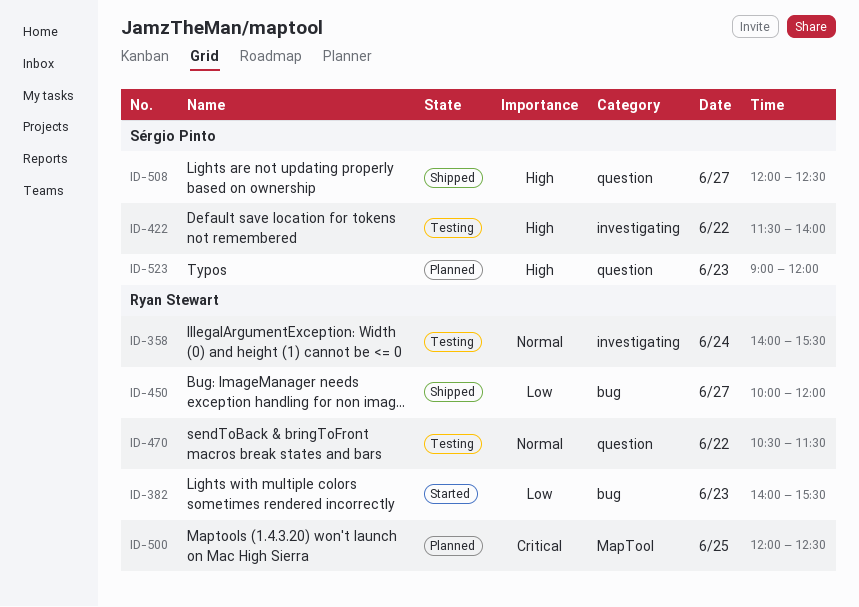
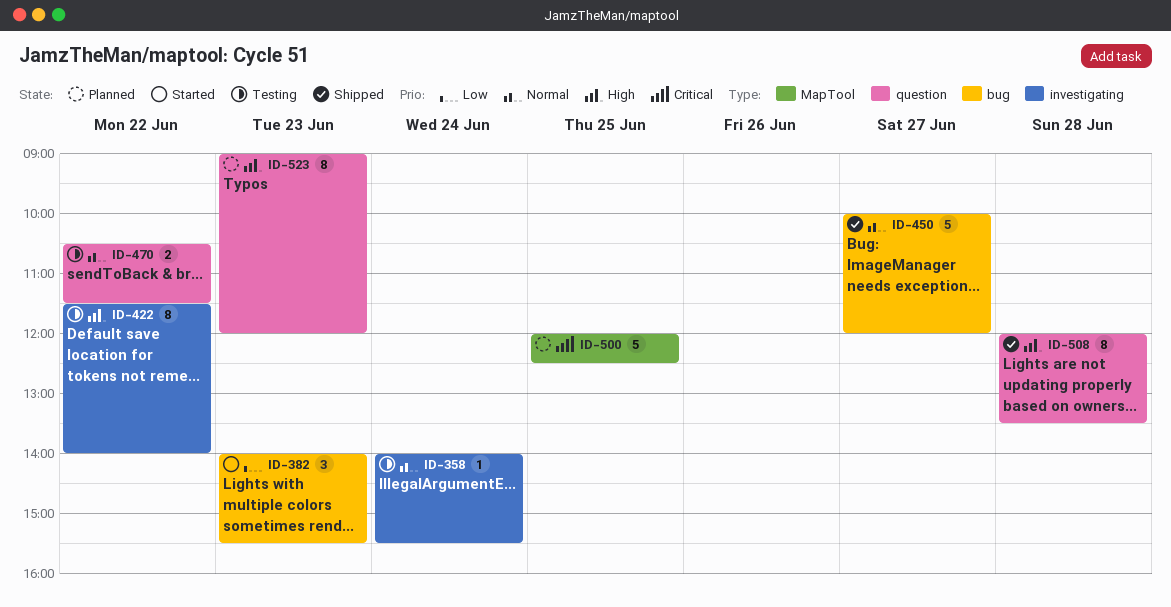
ID-450, priority: Low -> Normal
ID-508, day: Jun 27 -> Jun 28
ID-508, ends: 12:30 -> 13:30

